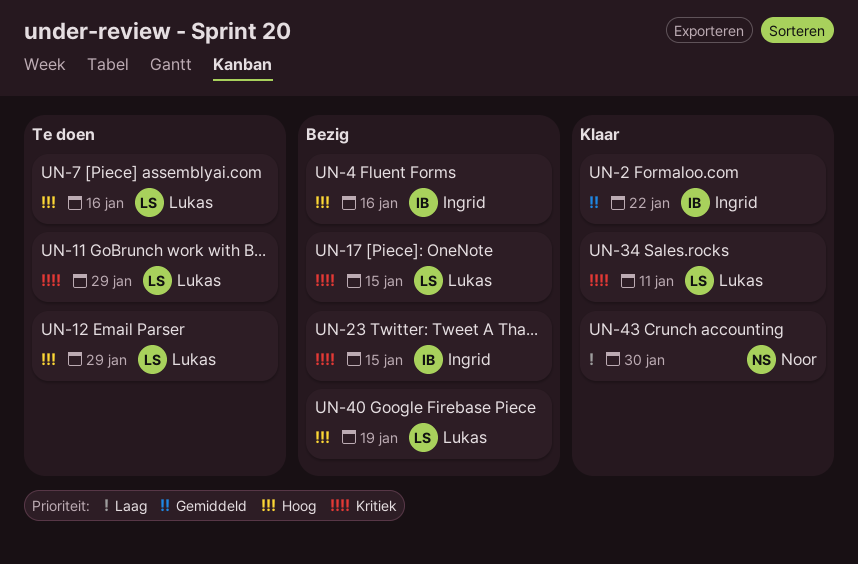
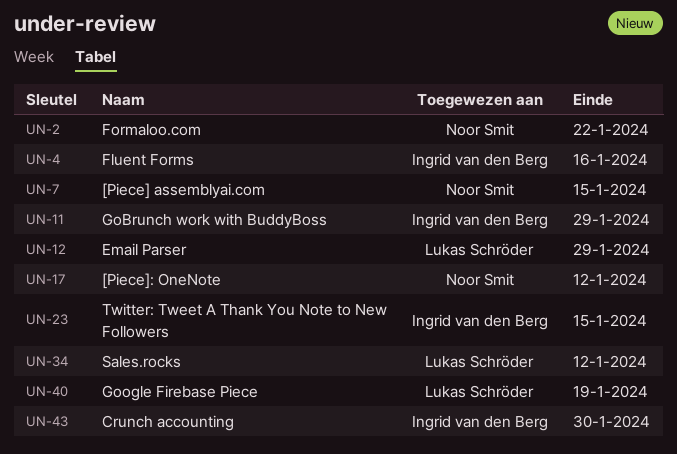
UN-2, owner: Ingrid van den Berg -> Noor Smit
UN-7, owner: Lukas Schröder -> Noor Smit
UN-7, due: Jan 16 -> Jan 15
UN-11, owner: Lukas Schröder -> Ingrid van den Berg
UN-17, owner: Lukas Schröder -> Noor Smit
UN-17, due: Jan 15 -> Jan 12
UN-34, due: Jan 11 -> Jan 12
UN-43, owner: Noor Smit -> Ingrid van den Berg

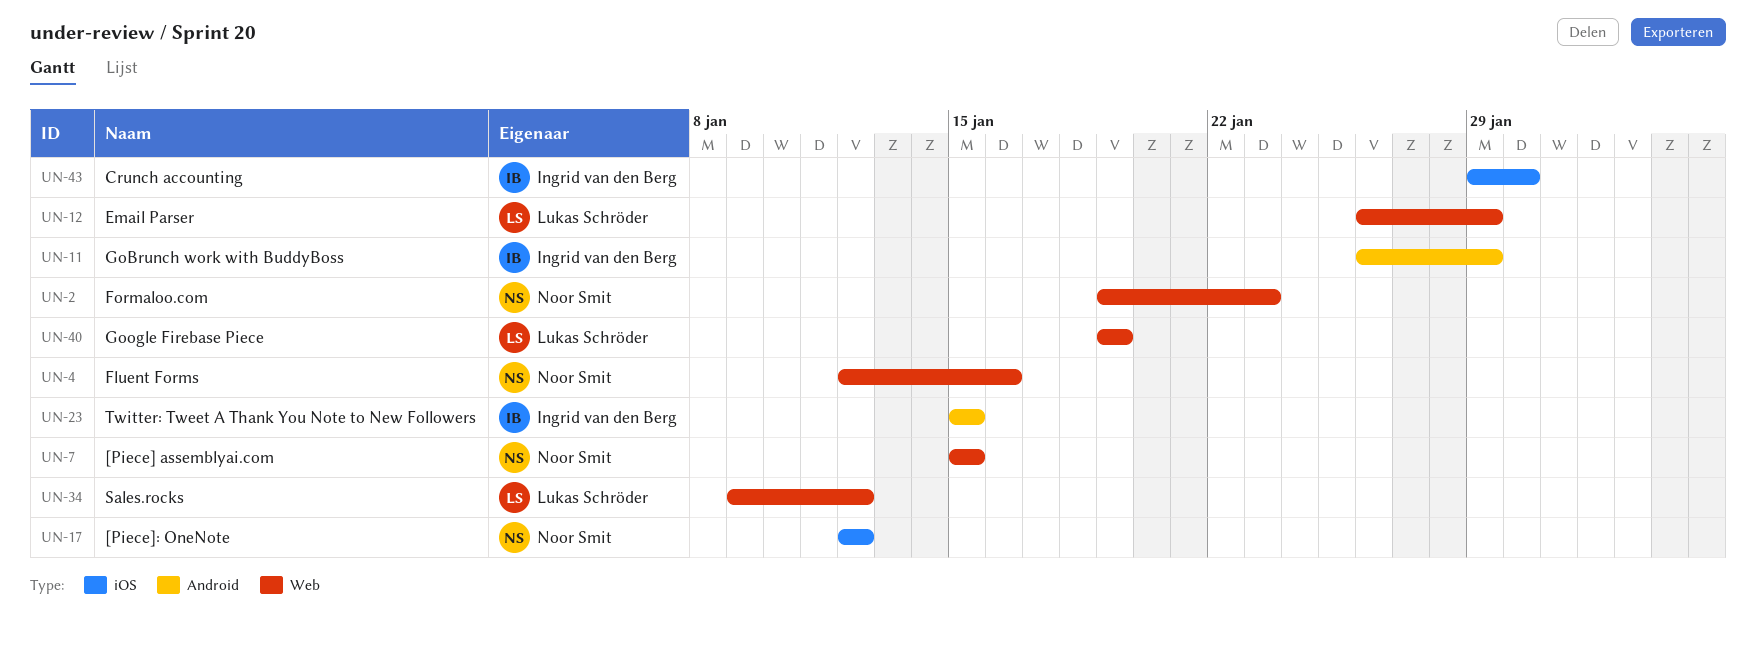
UN-2, due: Jan 22 -> Jan 23
UN-4, owner: Ingrid van den Berg -> Noor Smit

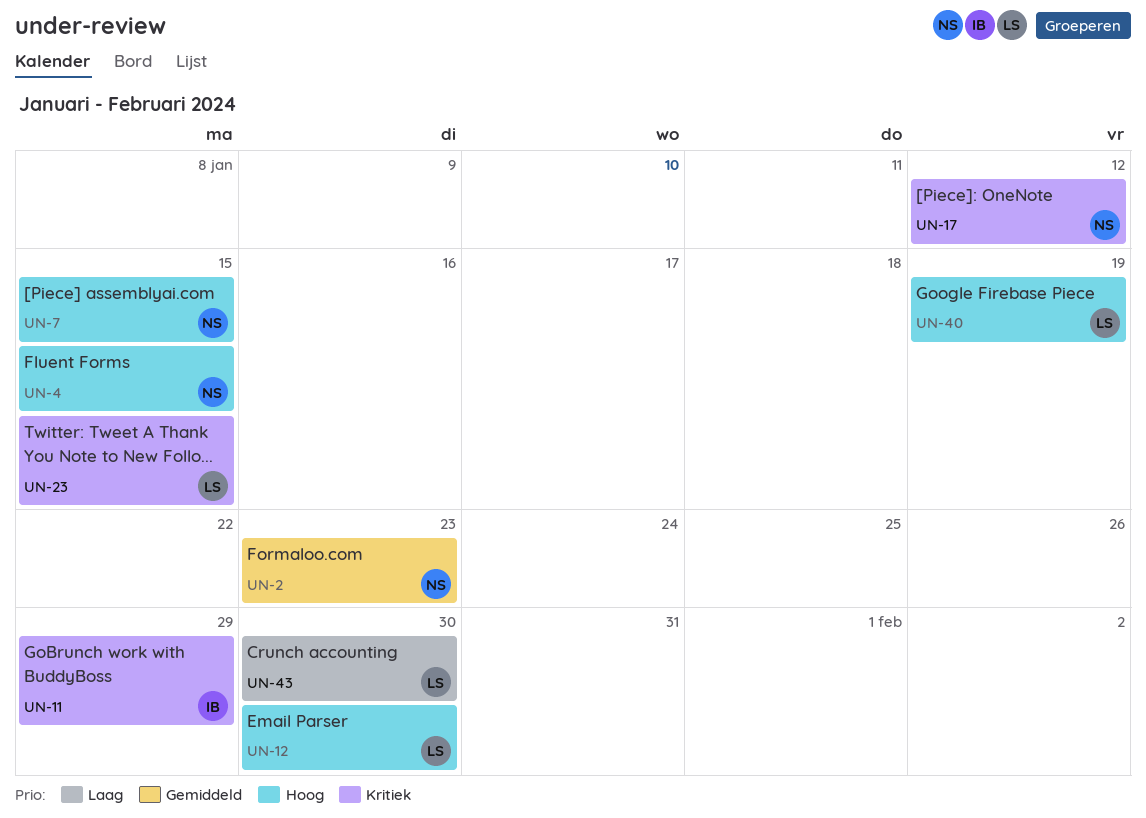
UN-4, due: Jan 16 -> Jan 15
UN-12, due: Jan 29 -> Jan 30
UN-23, owner: Ingrid van den Berg -> Lukas Schröder
UN-34: present -> none
UN-43, owner: Ingrid van den Berg -> Lukas Schröder

